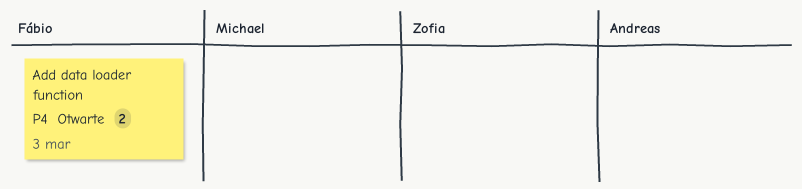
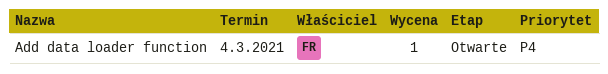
Add data loader function, estimate: 2 -> 1
Add data loader function, due: Mar 3 -> Mar 4

